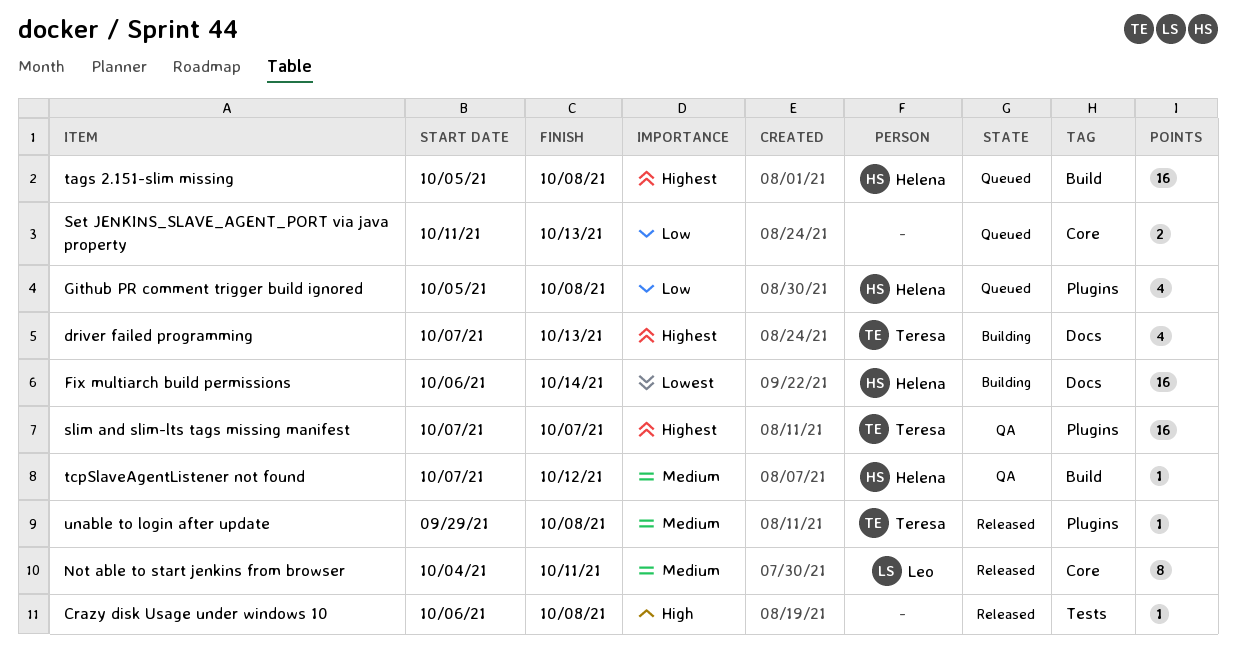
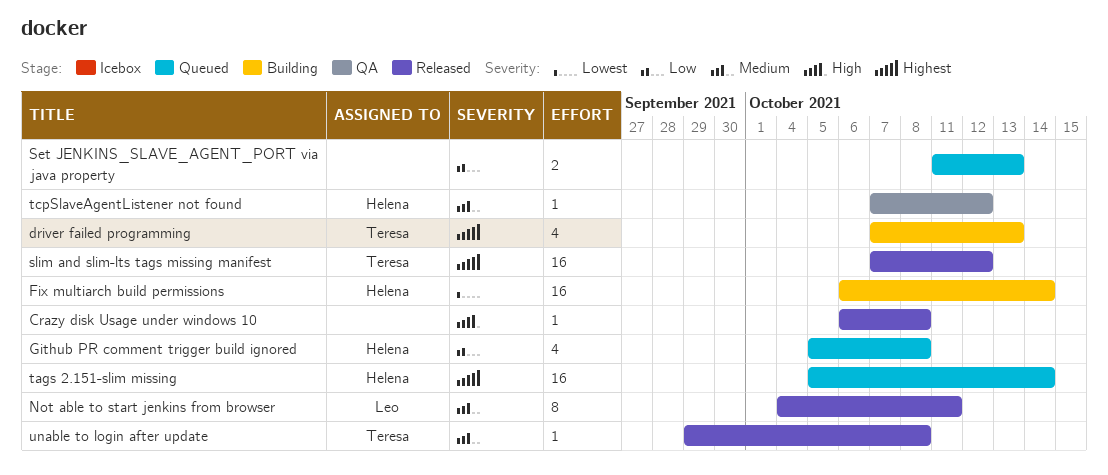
slim and slim-lts tags missing manifest, status: QA -> Released
slim and slim-lts tags missing manifest, due: Oct 7 -> Oct 12
tags 2.151-slim missing, due: Oct 8 -> Oct 14

